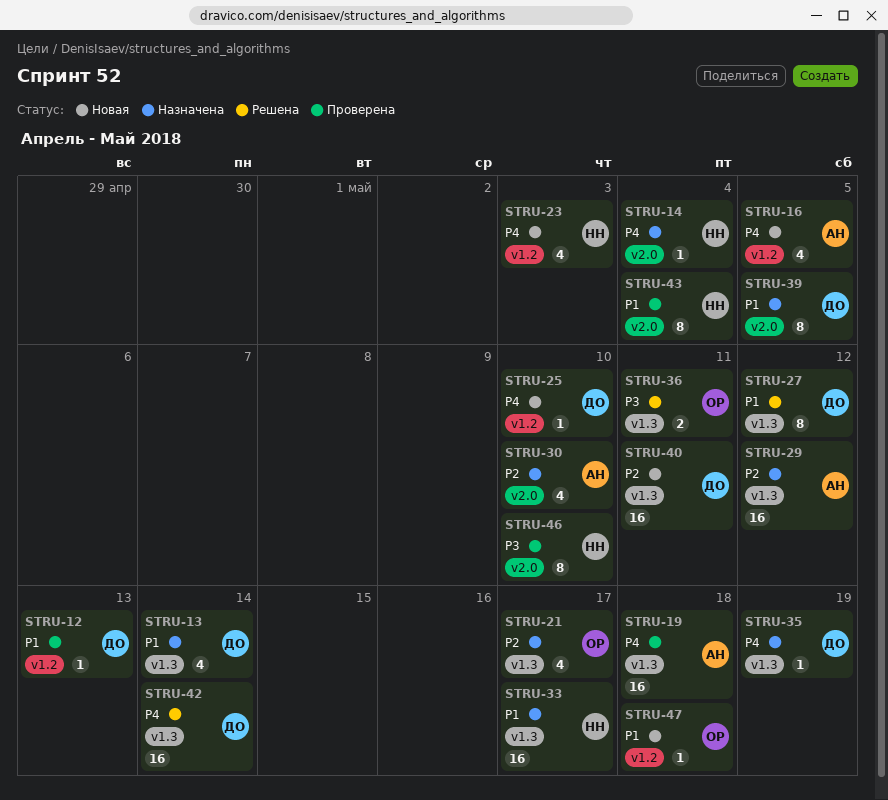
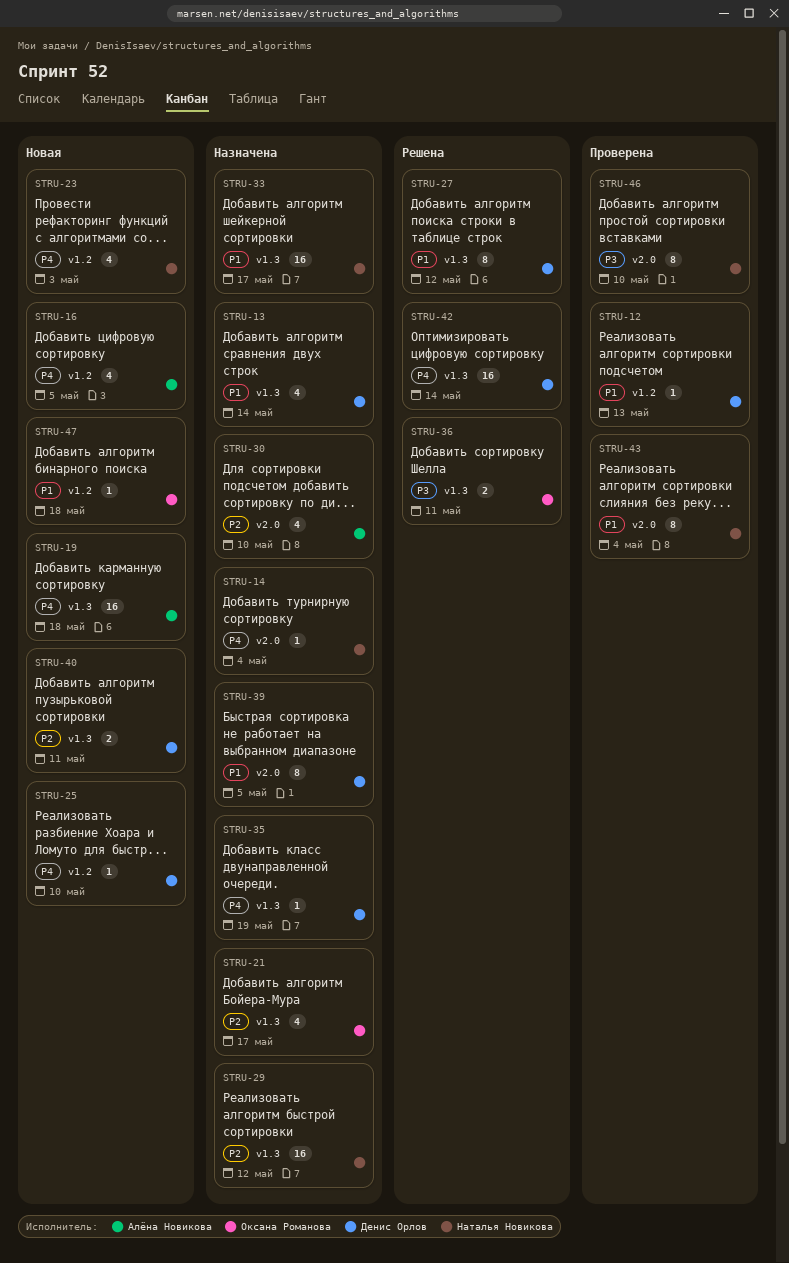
STRU-19, status: Проверена -> Новая
STRU-29, owner: Алёна Новикова -> Наталья Новикова
STRU-40, estimate: 16 -> 2

